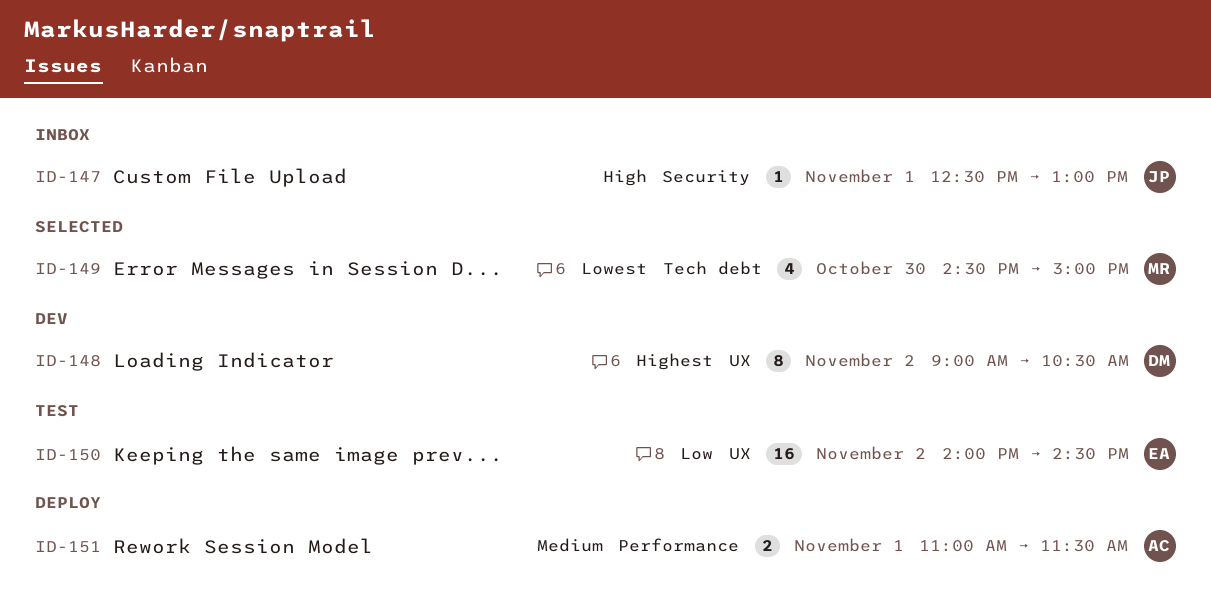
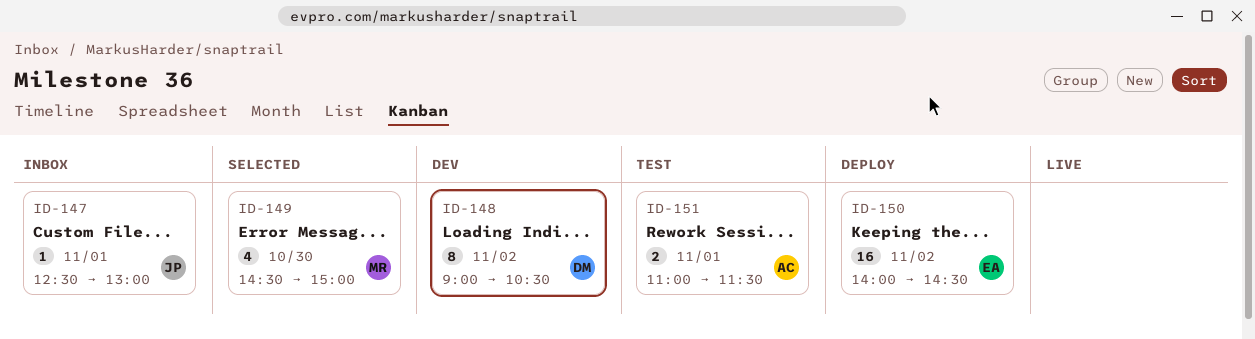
ID-150, status: Test -> Deploy
ID-151, status: Deploy -> Test

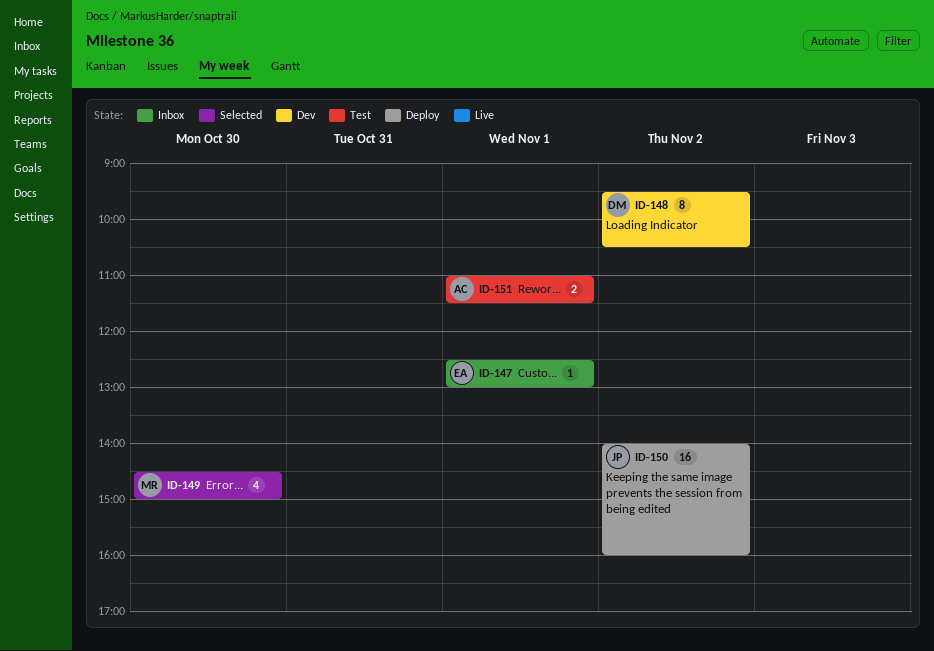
ID-147, owner: JP -> EA
ID-148, begins: 09:00 -> 09:30
ID-150, owner: EA -> JP
ID-150, ends: 14:30 -> 16:00

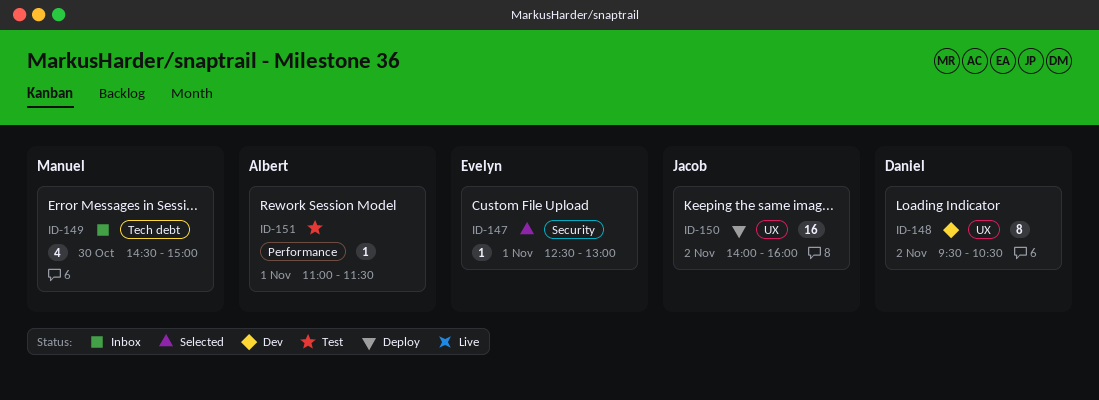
ID-147, status: Inbox -> Selected
ID-149, status: Selected -> Inbox
ID-151, estimate: 2 -> 1

